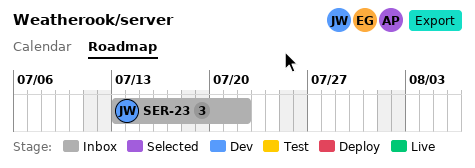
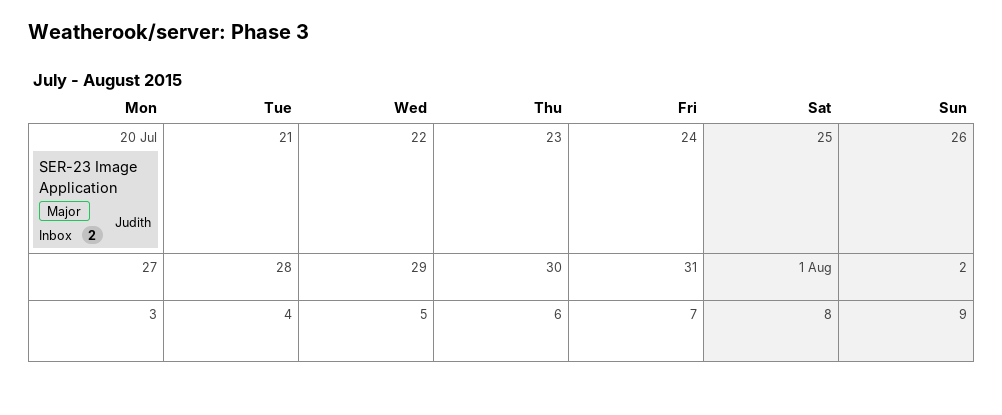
SER-23, estimate: 3 -> 2
SER-23, due: Jul 22 -> Jul 20

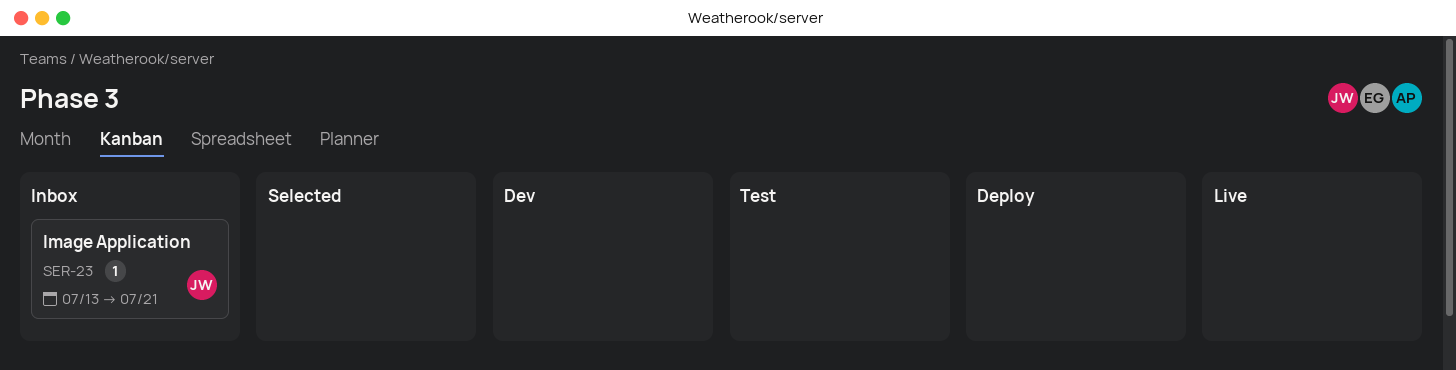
SER-23, estimate: 2 -> 1
SER-23, due: Jul 20 -> Jul 21

